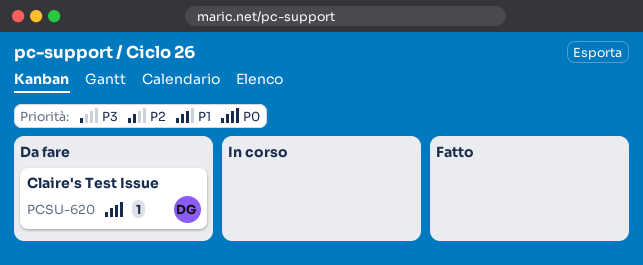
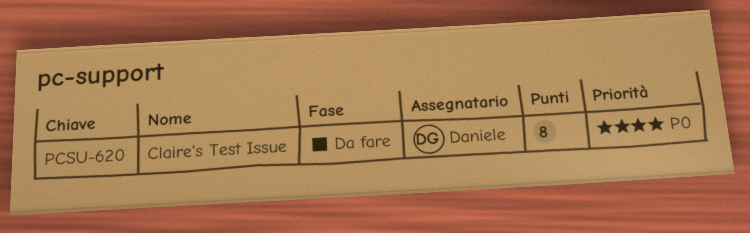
PCSU-620, estimate: 1 -> 8

